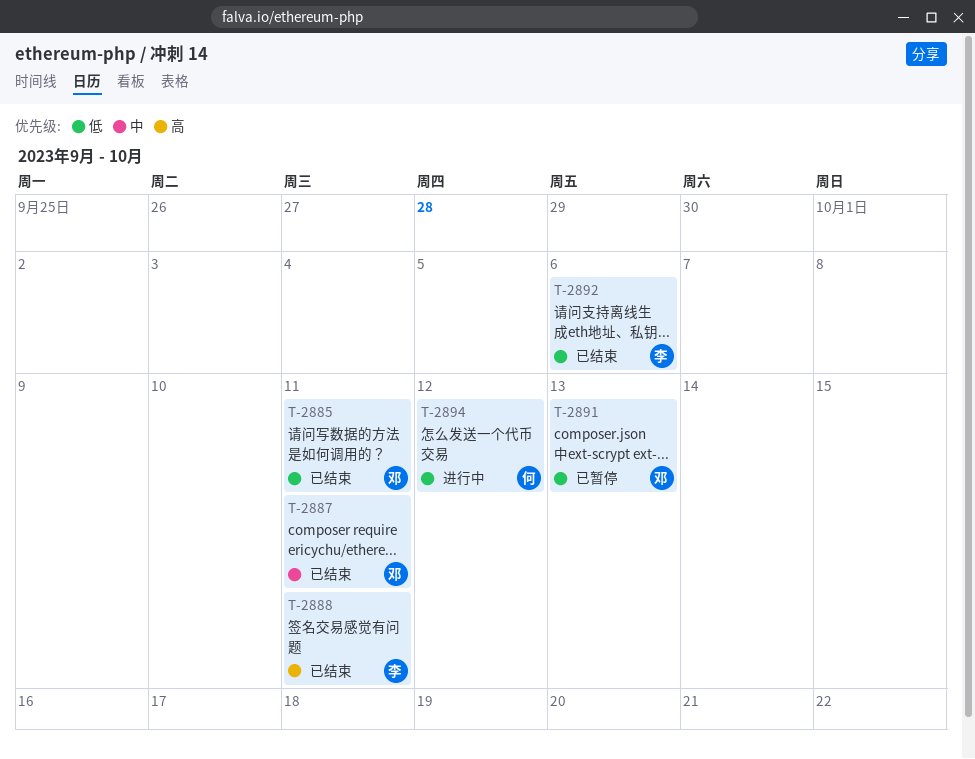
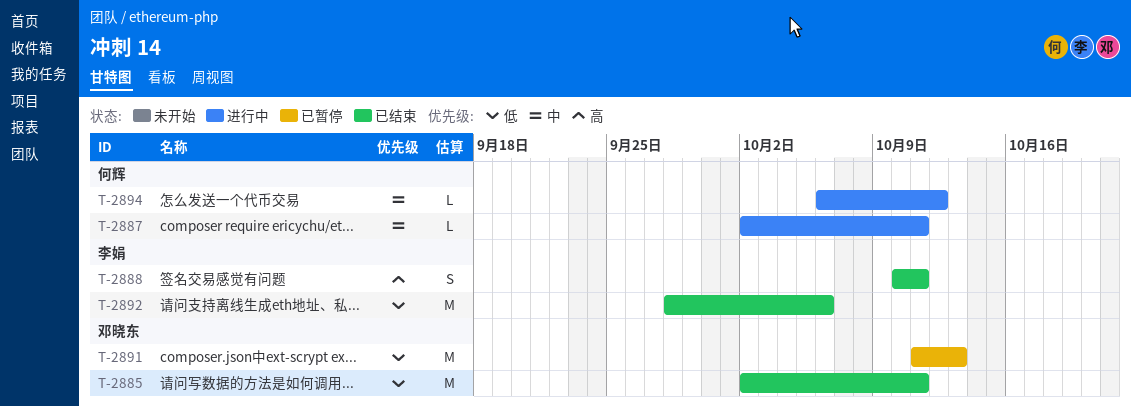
T-2887, status: 已结束 -> 进行中
T-2887, owner: 邓晓东 -> 何辉
T-2894, priority: 低 -> 中

